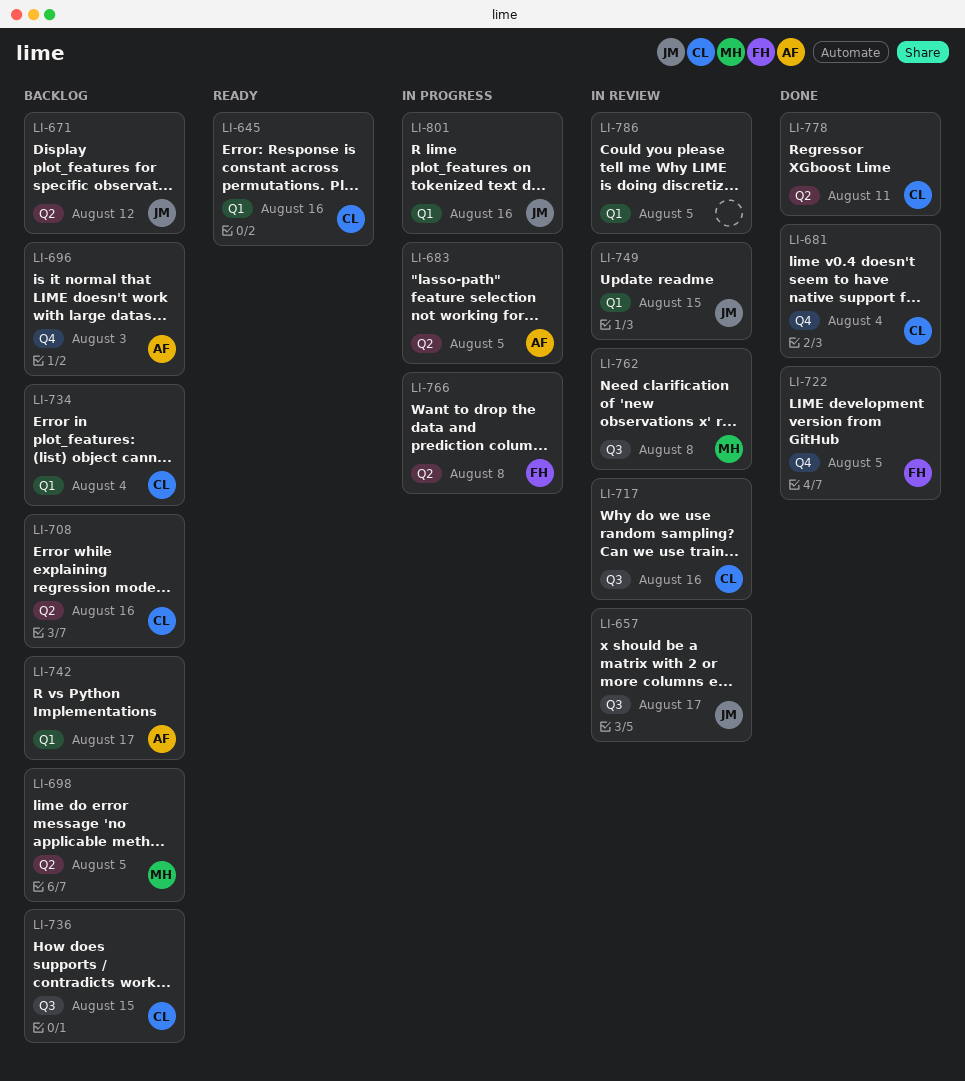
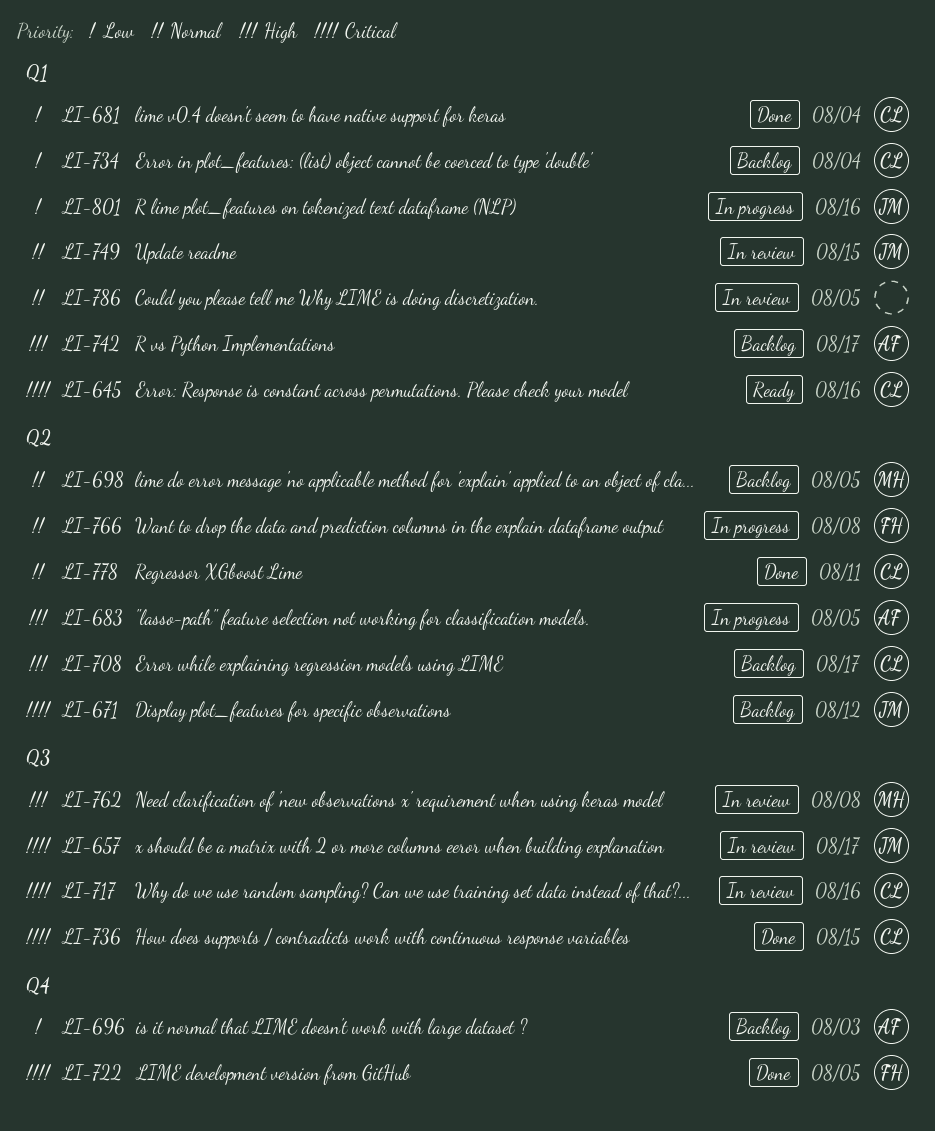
LI-681, label: Q4 -> Q1
LI-708, due: Aug 16 -> Aug 17
LI-736, status: Backlog -> Done

